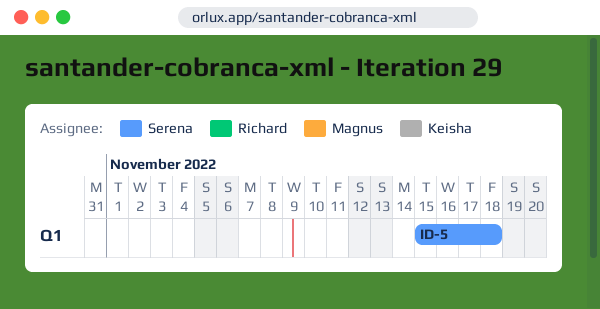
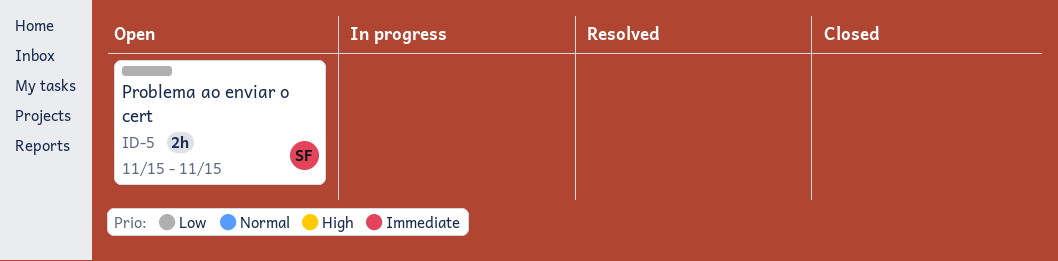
ID-5, due: Nov 18 -> Nov 15

